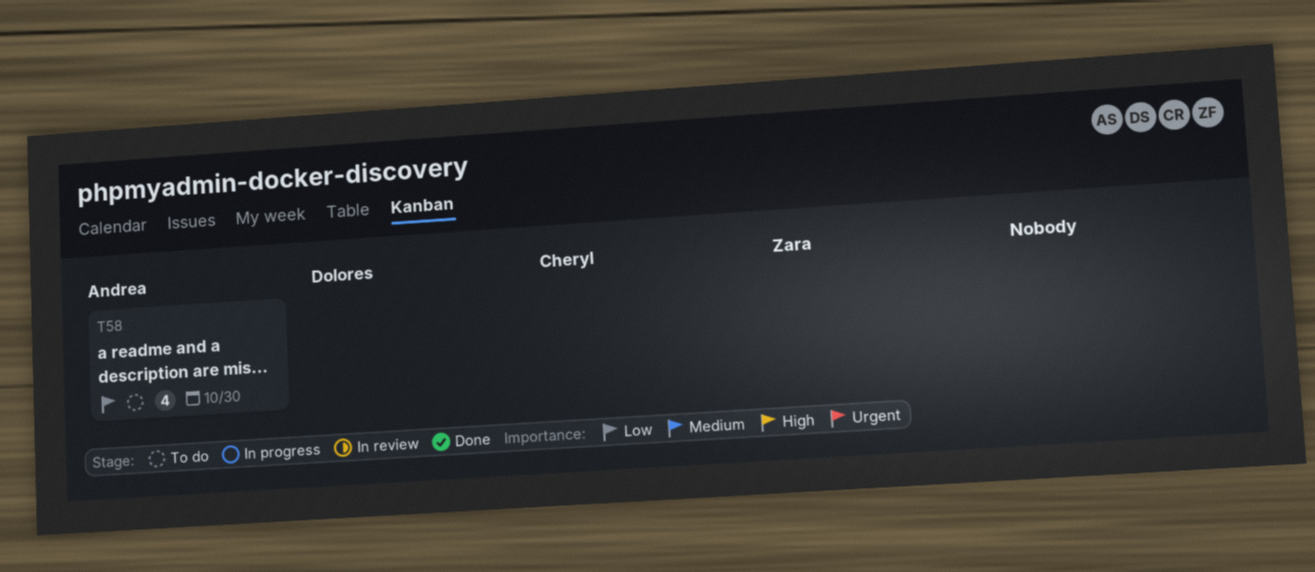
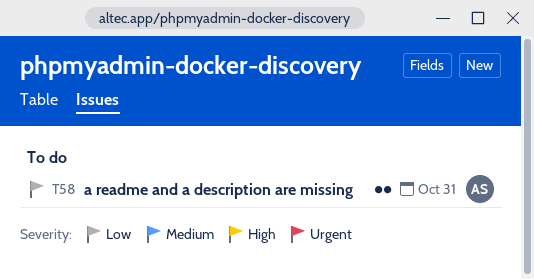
T58, estimate: 4 -> 2
T58, due: Oct 30 -> Oct 31

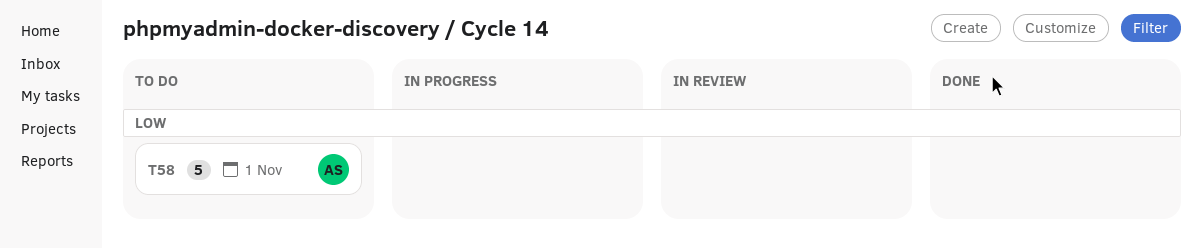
T58, estimate: 2 -> 5
T58, due: Oct 31 -> Nov 1

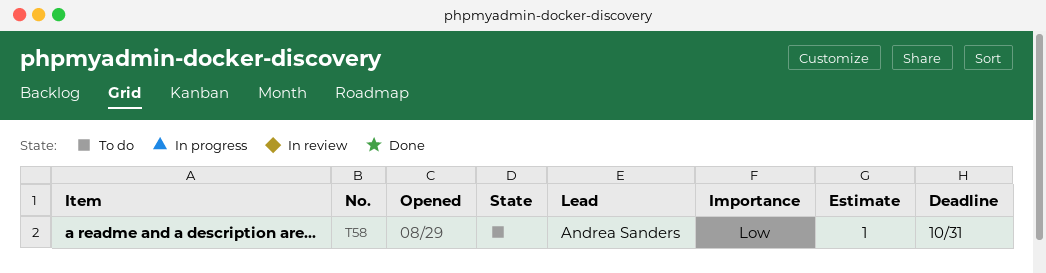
T58, estimate: 5 -> 1
T58, due: Nov 1 -> Oct 31

